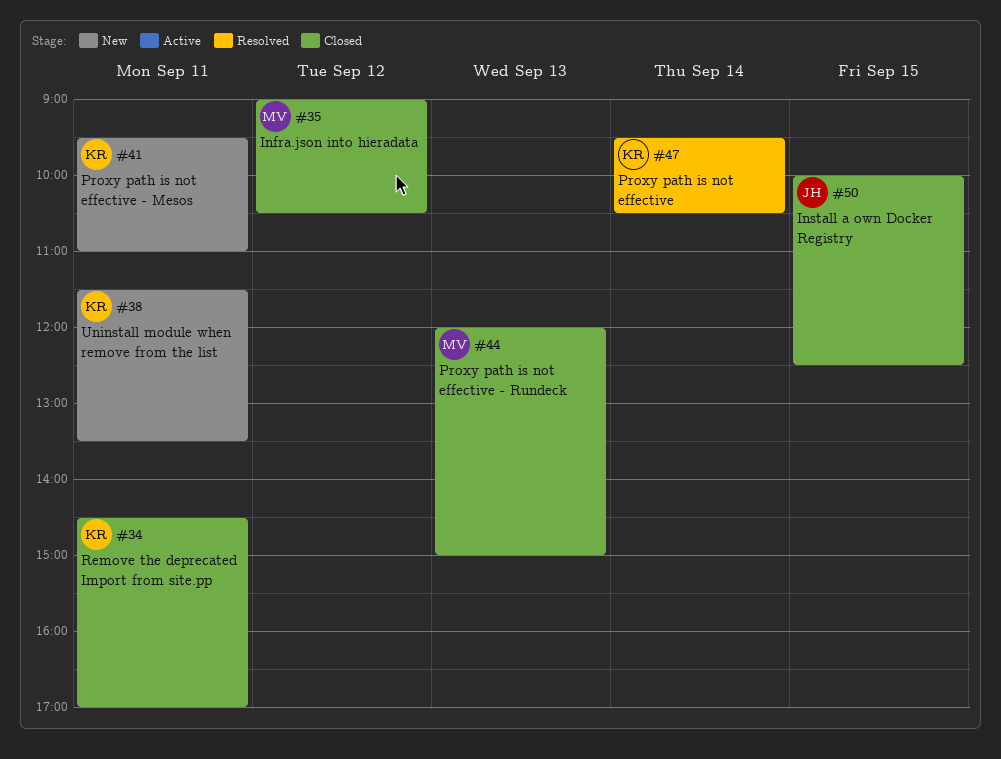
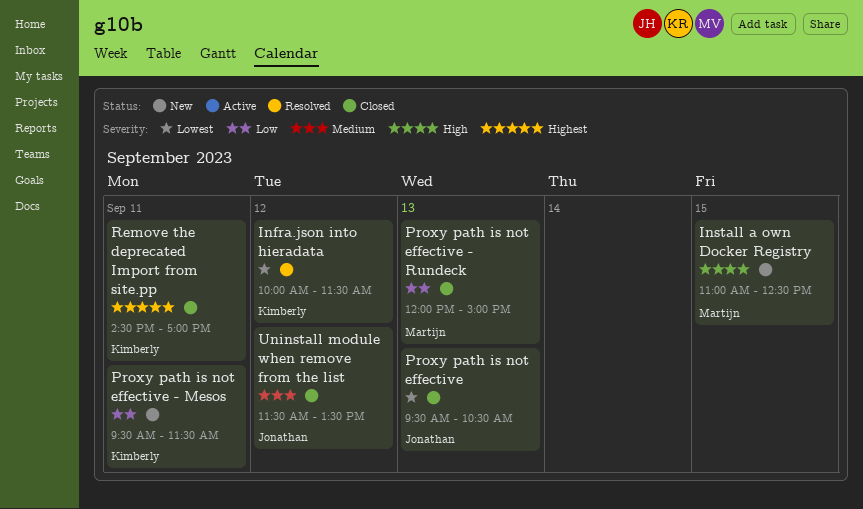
Infra.json into hieradata, status: Closed -> Resolved
Infra.json into hieradata, owner: Martijn -> Kimberly
Infra.json into hieradata, begins: 09:00 -> 10:00
Infra.json into hieradata, ends: 10:30 -> 11:30
Install a own Docker Registry, status: Closed -> New
Install a own Docker Registry, owner: Jonathan -> Martijn
Install a own Docker Registry, begins: 10:00 -> 11:00
Proxy path is not effective, status: Resolved -> Closed
Proxy path is not effective, owner: Kimberly -> Jonathan
Proxy path is not effective, day: Sep 14 -> Sep 13
Proxy path is not effective - Mesos, ends: 11:00 -> 11:30
Uninstall module when remove from the list, status: New -> Closed
Uninstall module when remove from the list, owner: Kimberly -> Jonathan
Uninstall module when remove from the list, day: Sep 11 -> Sep 12

